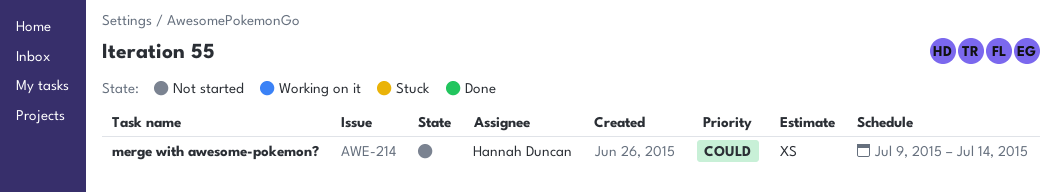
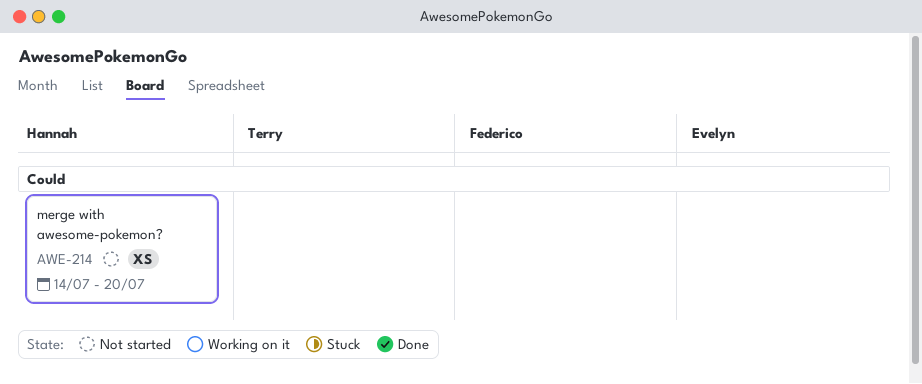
AWE-214, start: Jul 9 -> Jul 14
AWE-214, due: Jul 14 -> Jul 20

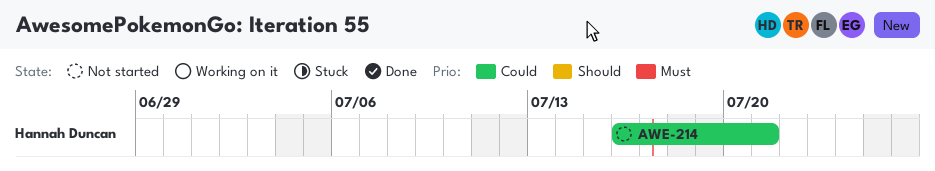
AWE-214, start: Jul 14 -> Jul 16
AWE-214, due: Jul 20 -> Jul 21

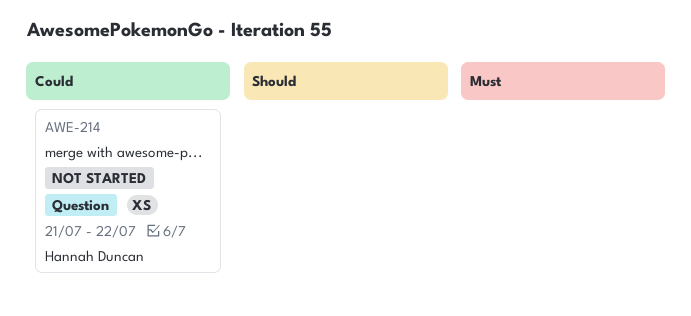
AWE-214, start: Jul 16 -> Jul 21
AWE-214, due: Jul 21 -> Jul 22

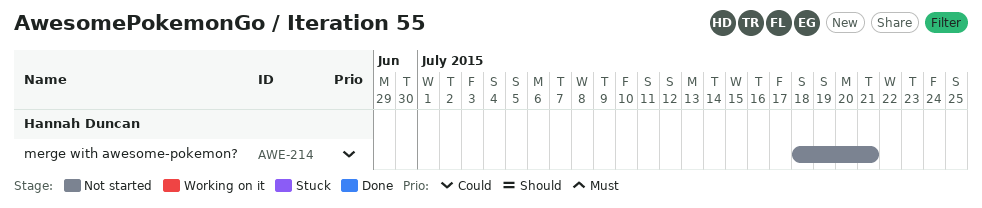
AWE-214, start: Jul 21 -> Jul 18
AWE-214, due: Jul 22 -> Jul 21

